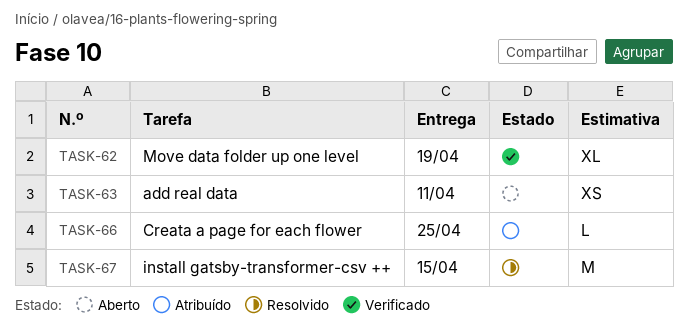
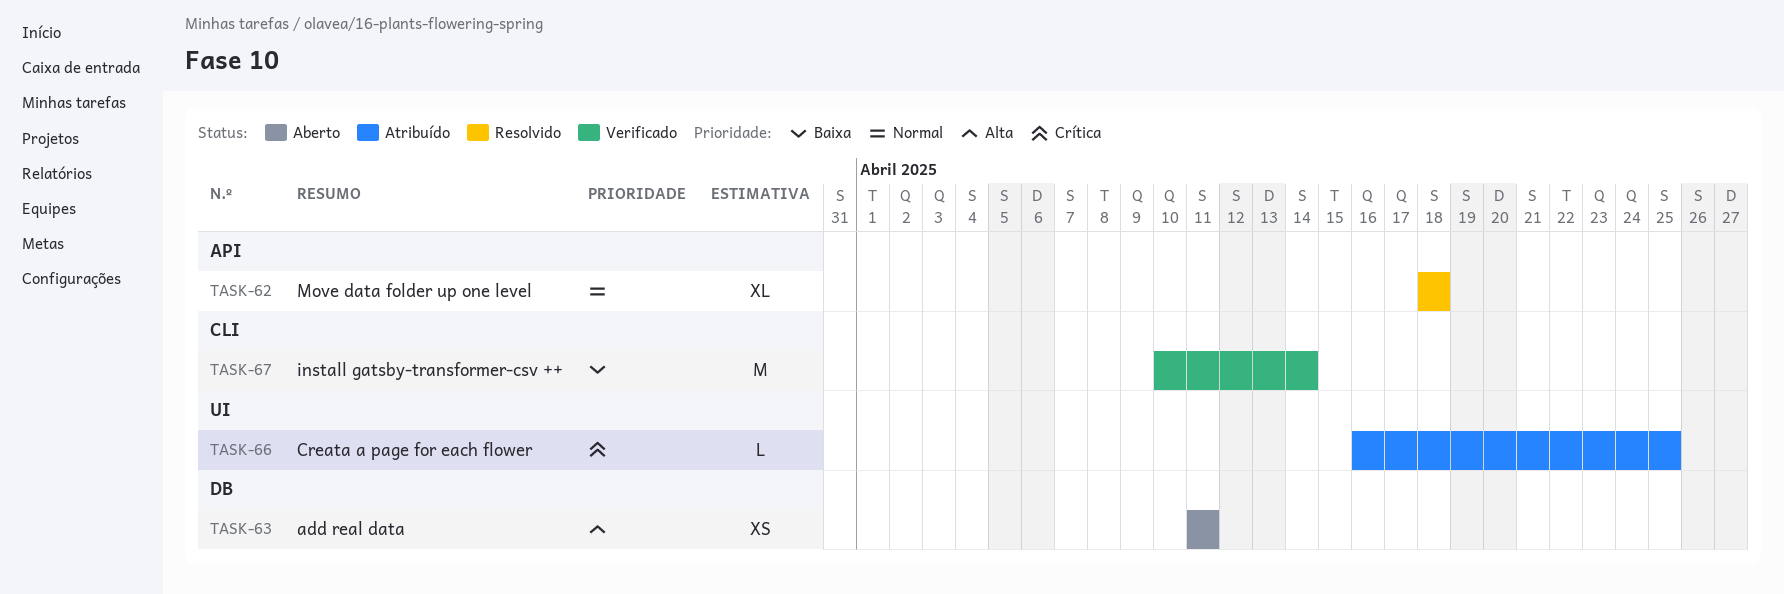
TASK-62, status: Verificado -> Resolvido
TASK-62, due: Apr 19 -> Apr 18
TASK-67, status: Resolvido -> Verificado
TASK-67, due: Apr 15 -> Apr 14

